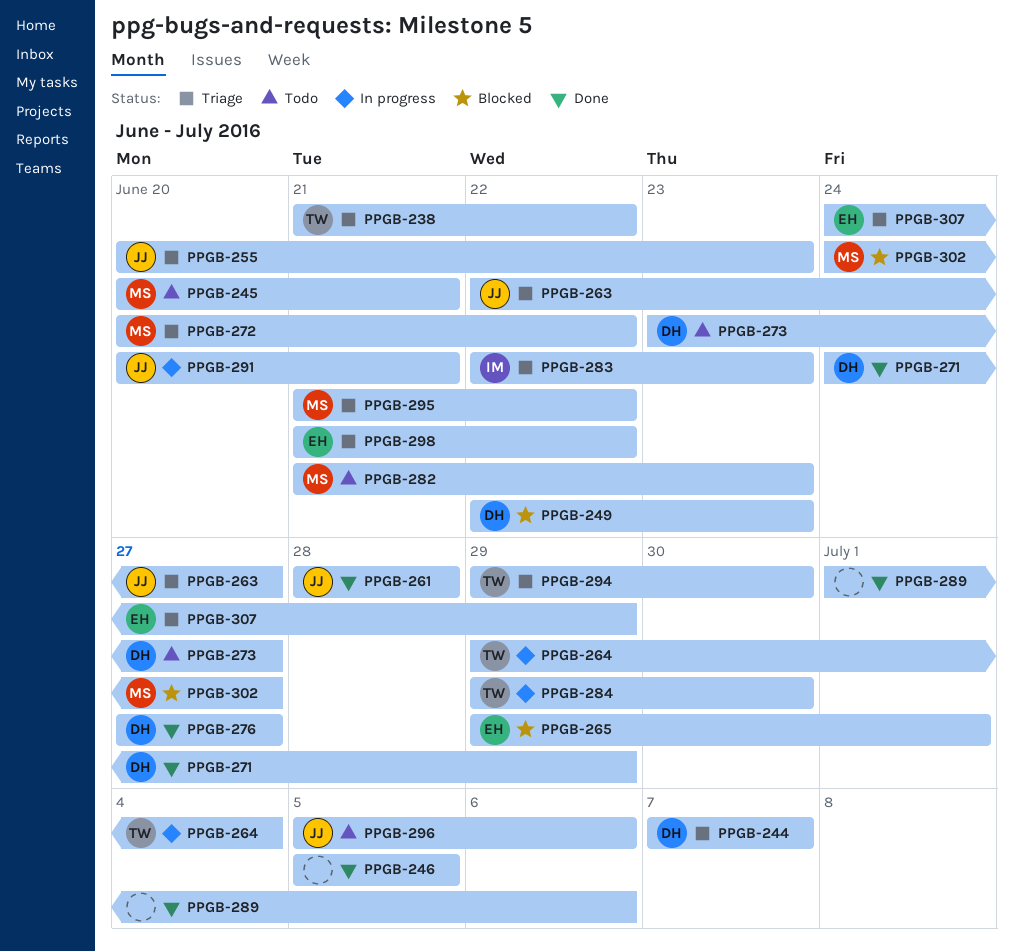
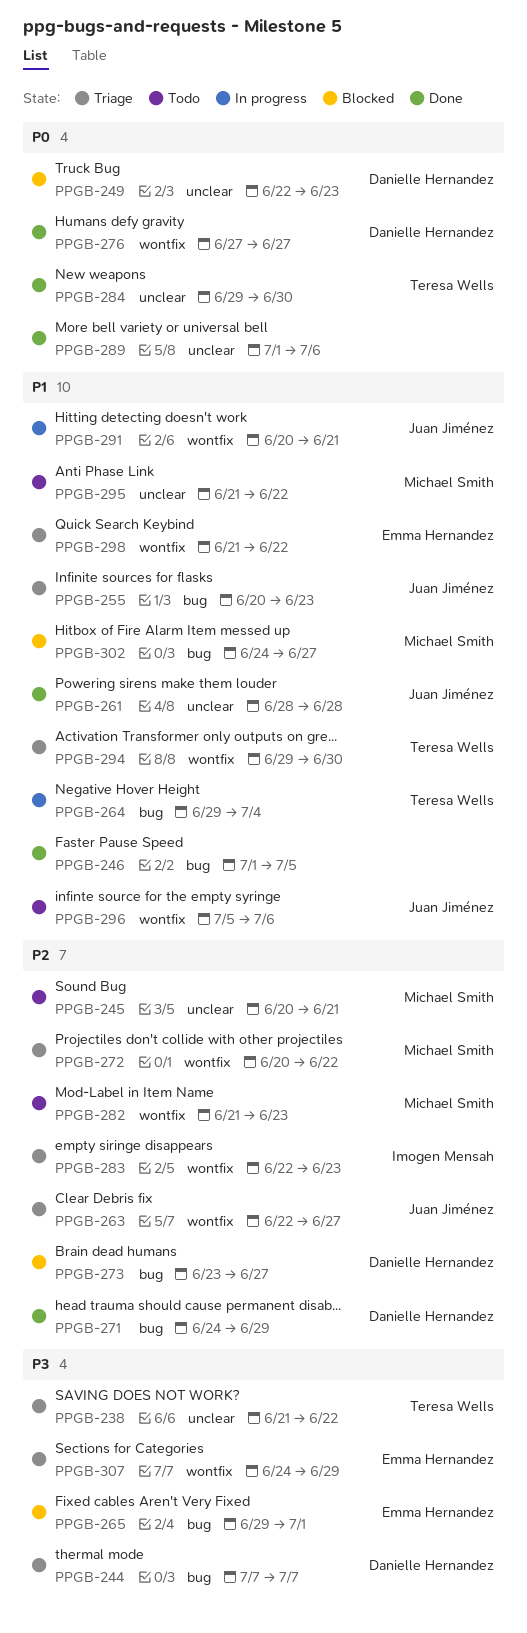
PPGB-246, start: Jul 5 -> Jul 1
PPGB-273, status: Todo -> Blocked
PPGB-284, status: In progress -> Done
PPGB-295, status: Triage -> Todo

